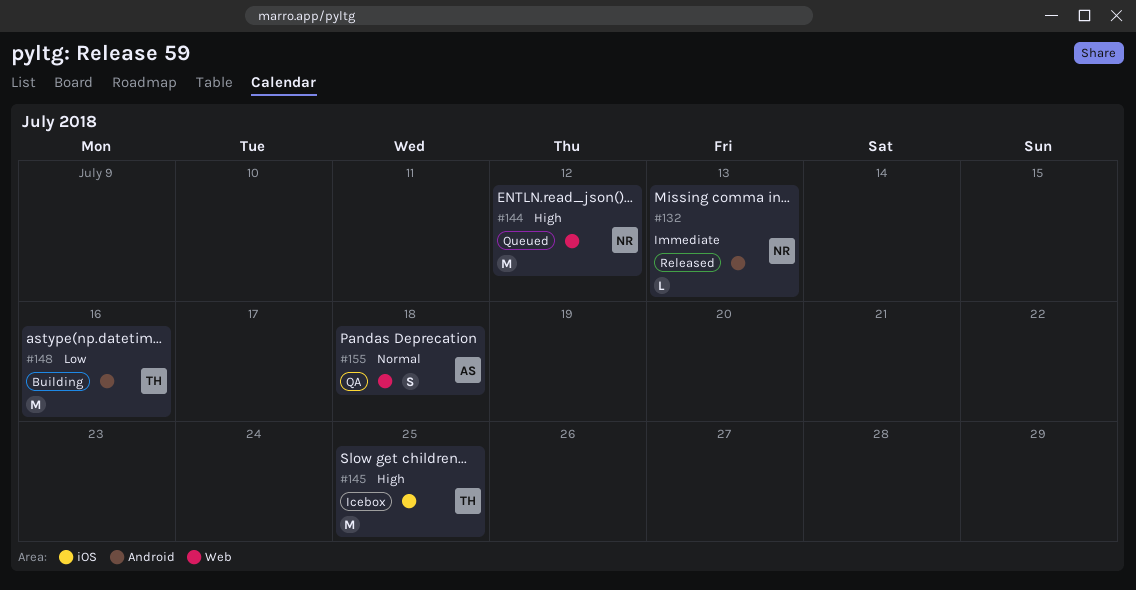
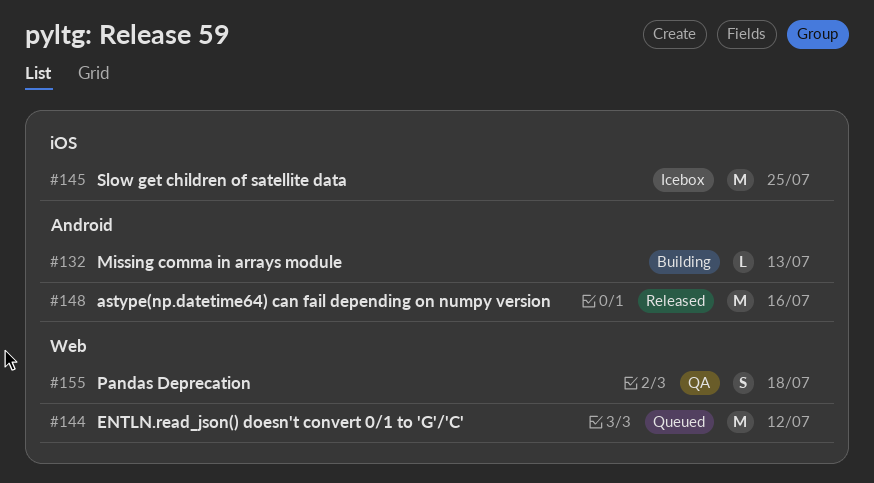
#132, status: Released -> Building
#148, status: Building -> Released

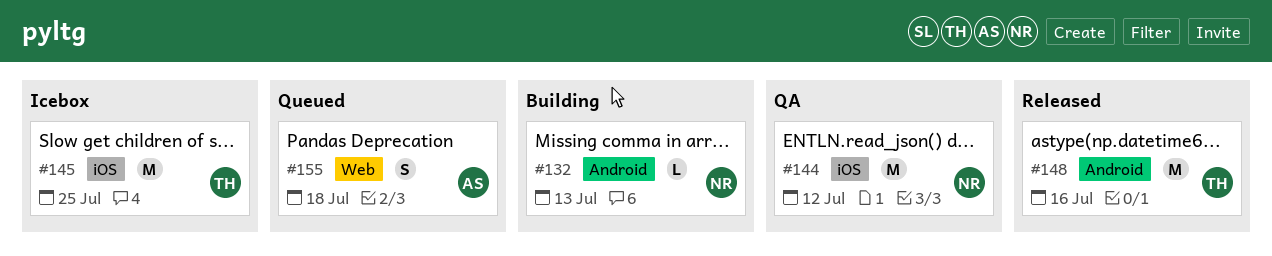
#144, status: Queued -> QA
#144, label: Web -> iOS
#155, status: QA -> Queued

